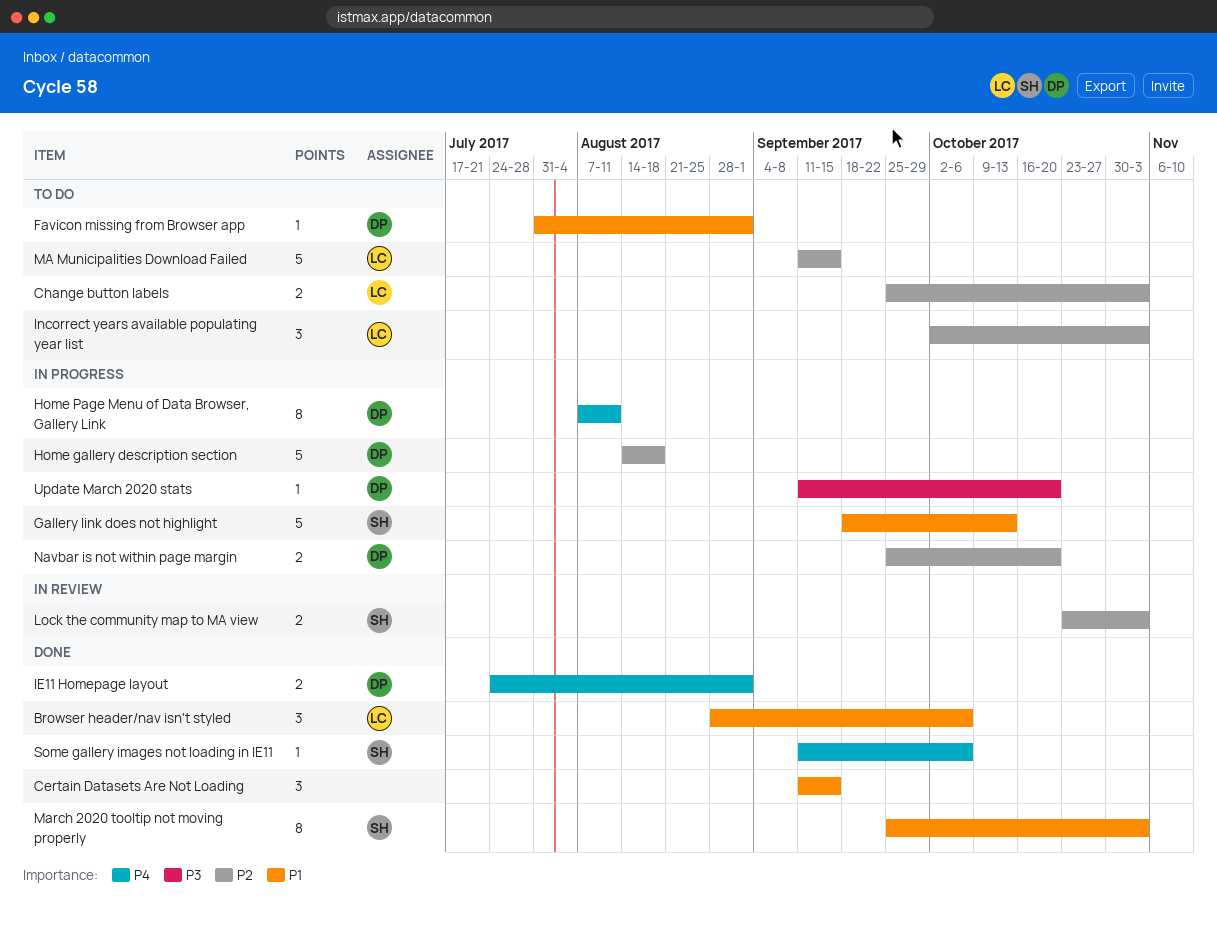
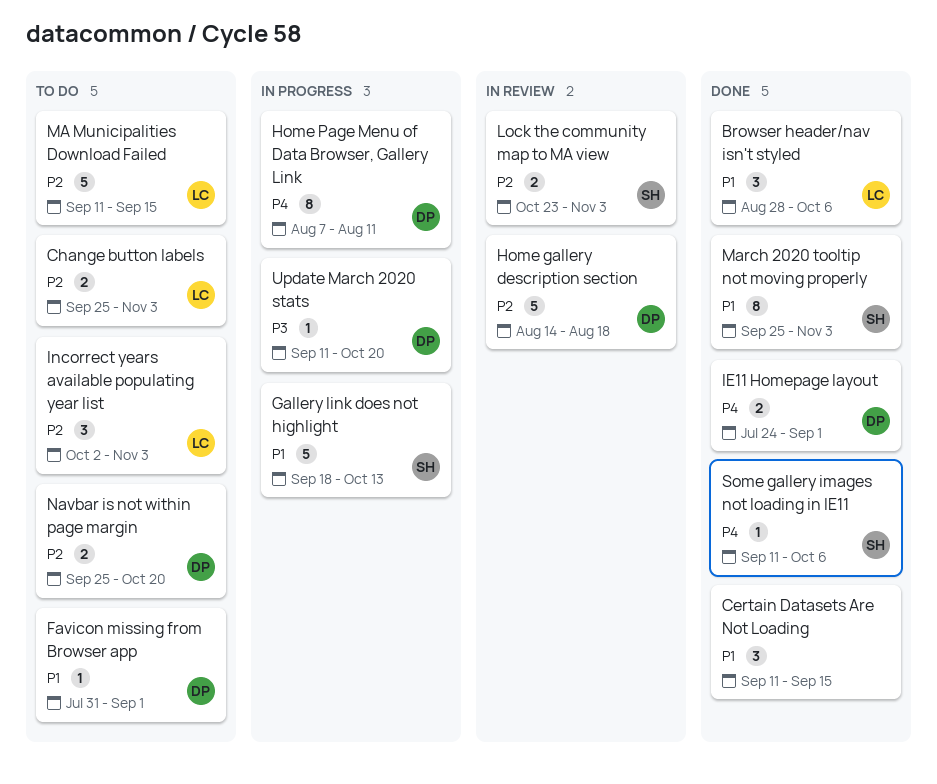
Home gallery description section, status: In progress -> In review
Navbar is not within page margin, status: In progress -> To do

